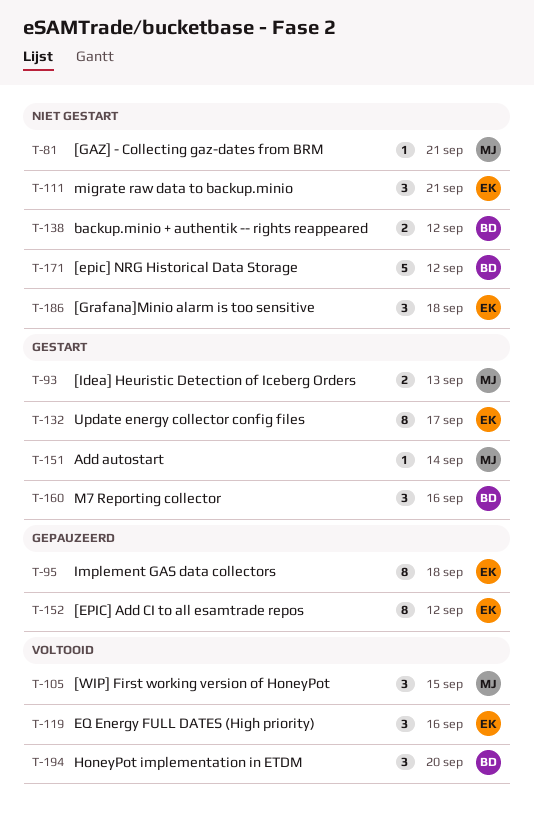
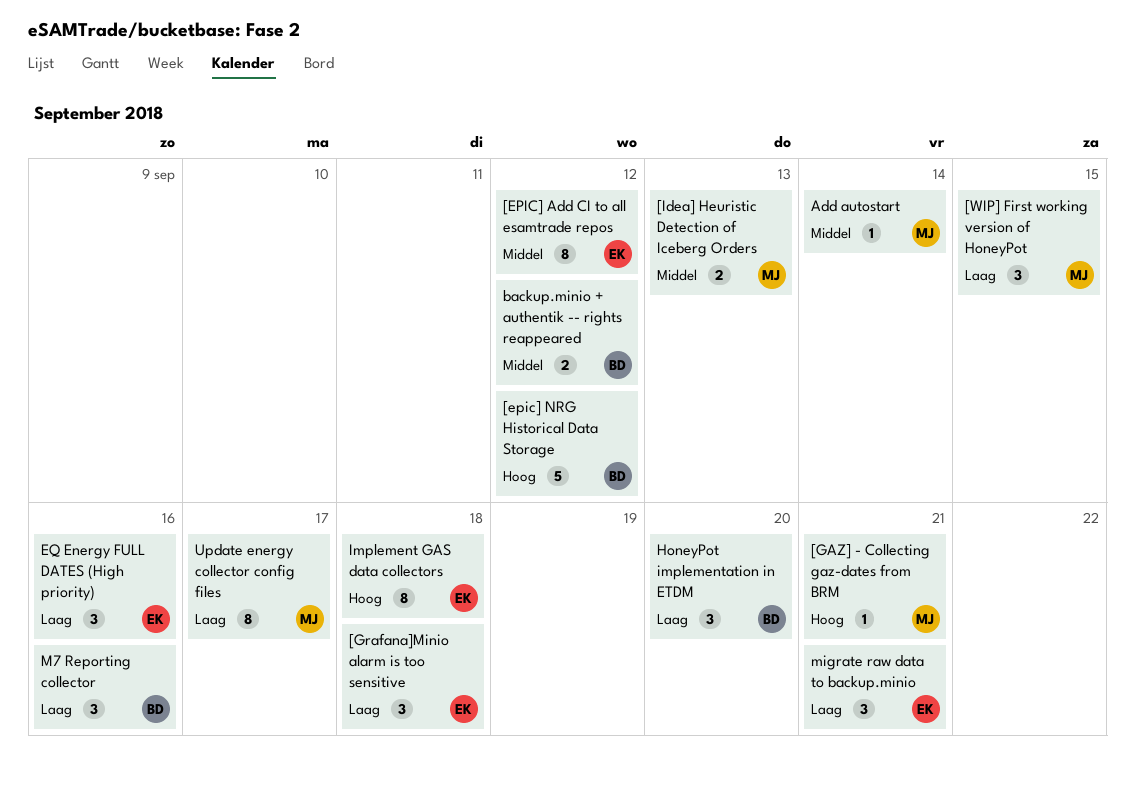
Update energy collector config files, owner: EK -> MJ

